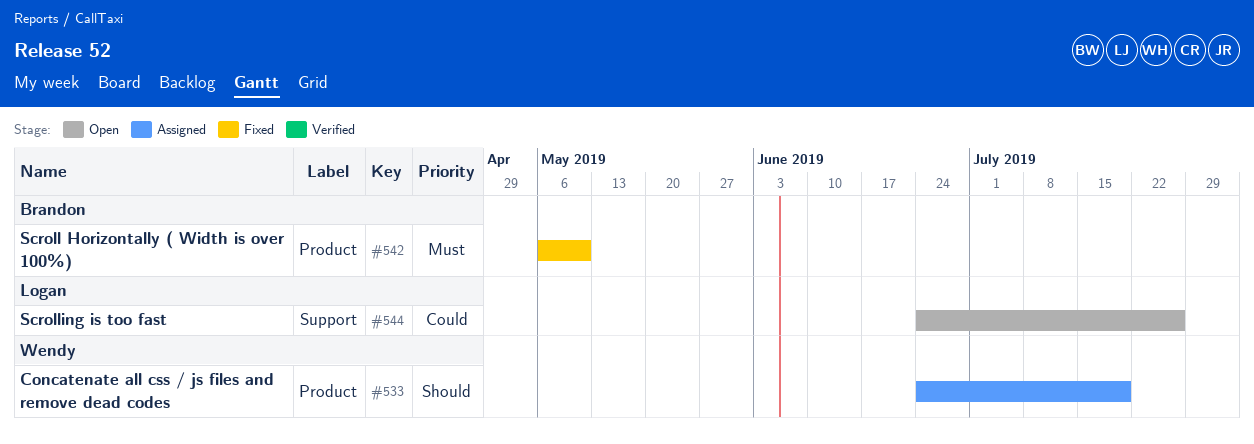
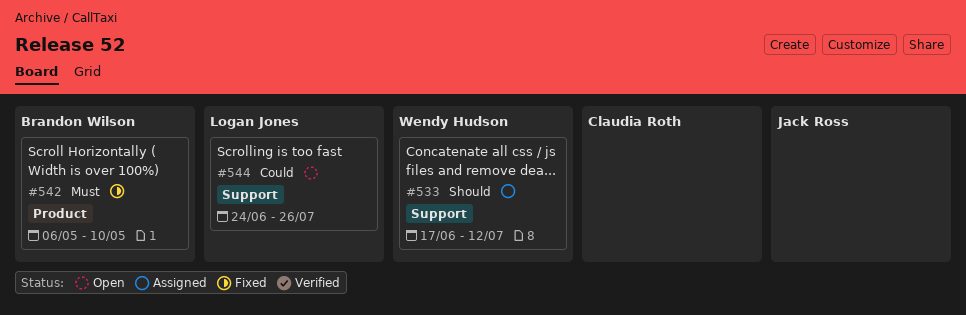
#533, label: Product -> Support
#533, start: Jun 24 -> Jun 17
#533, due: Jul 19 -> Jul 12

